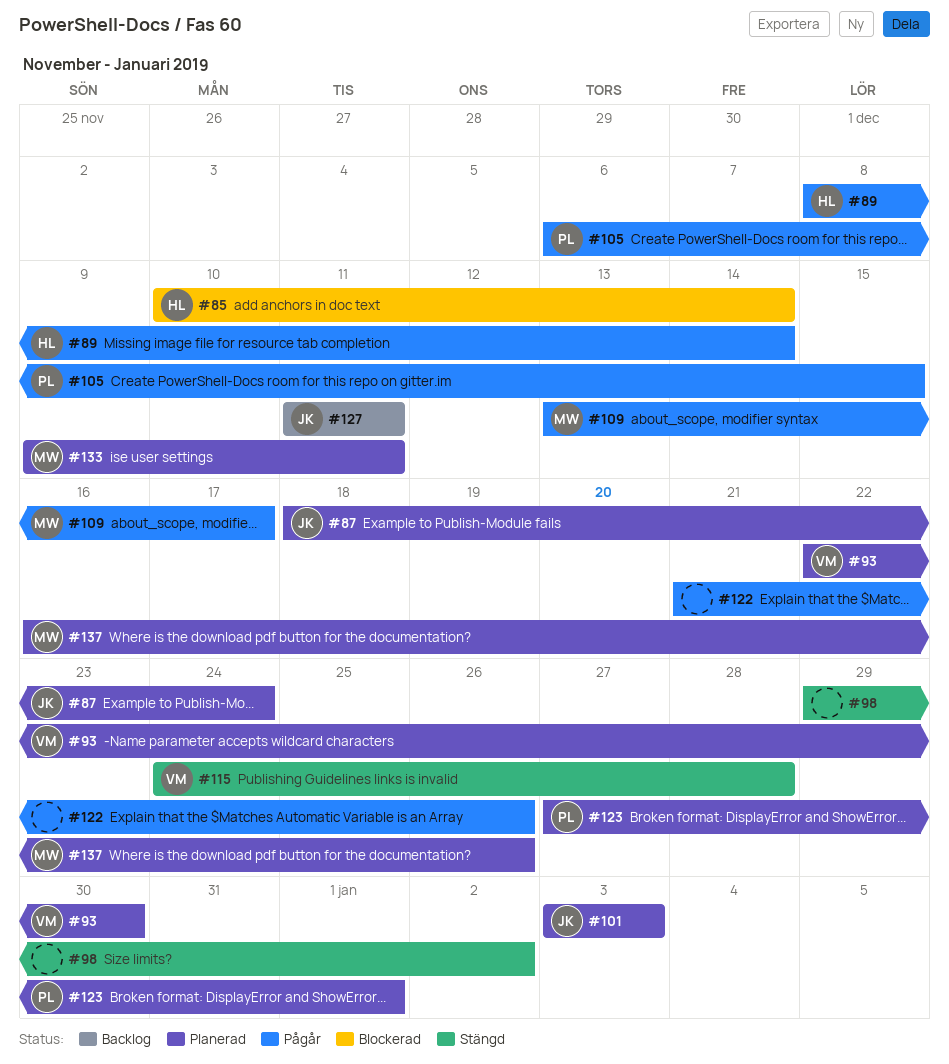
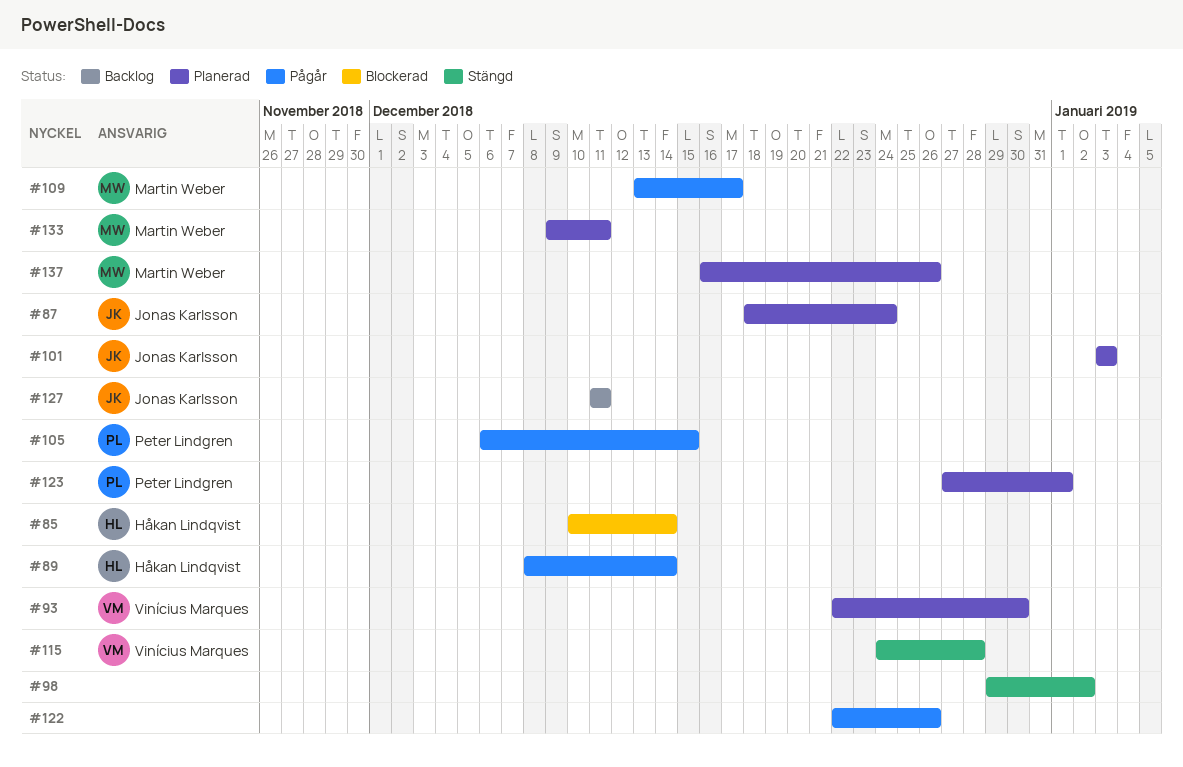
#122, start: Dec 21 -> Dec 22

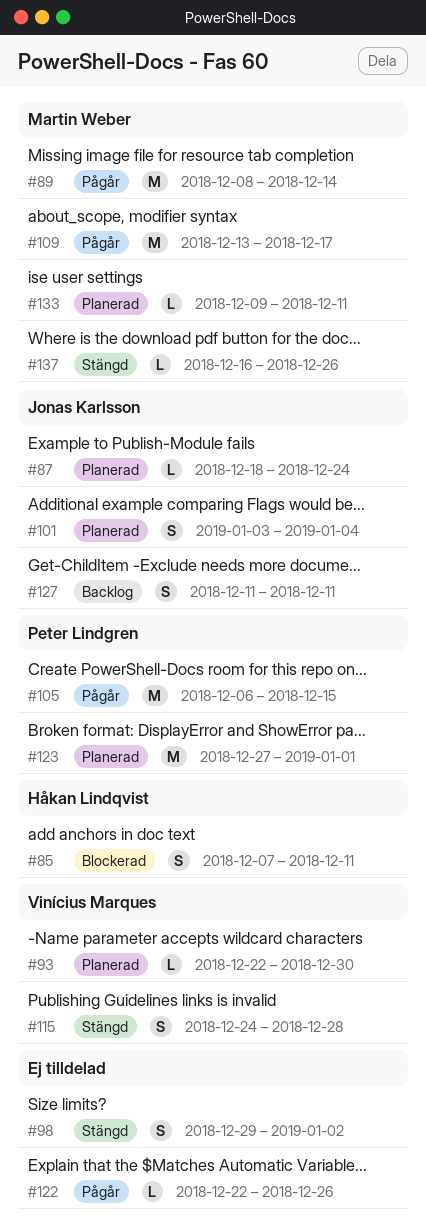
#85, start: Dec 10 -> Dec 7
#85, due: Dec 14 -> Dec 11
#89, owner: Håkan Lindqvist -> Martin Weber
#101, due: Jan 3 -> Jan 4
#137, status: Planerad -> Stängd

